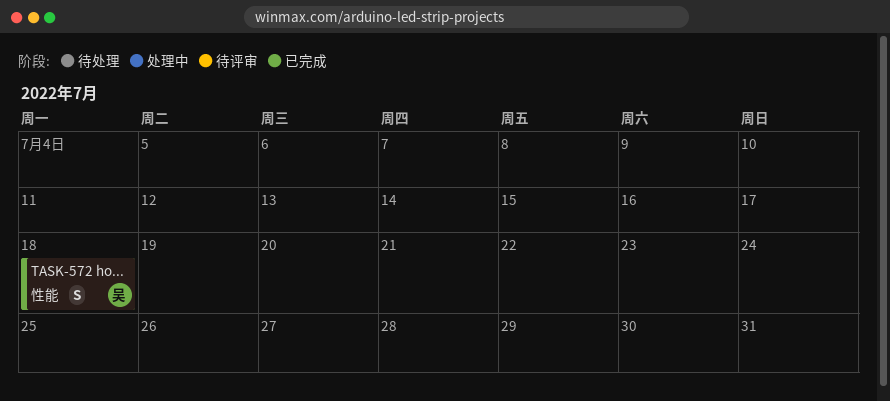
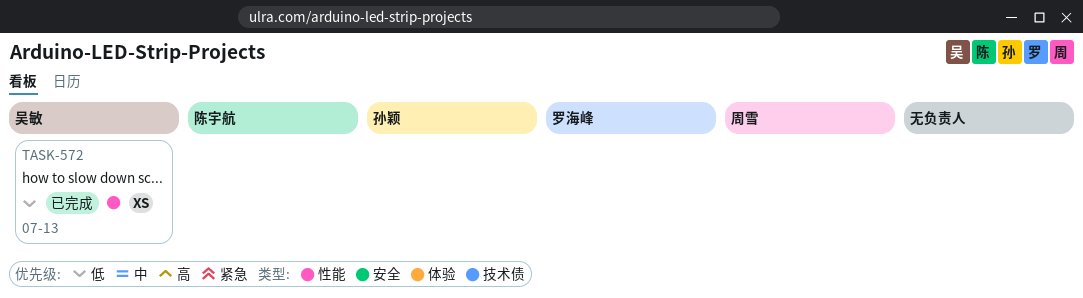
TASK-572, estimate: S -> XS
TASK-572, due: Jul 18 -> Jul 13

